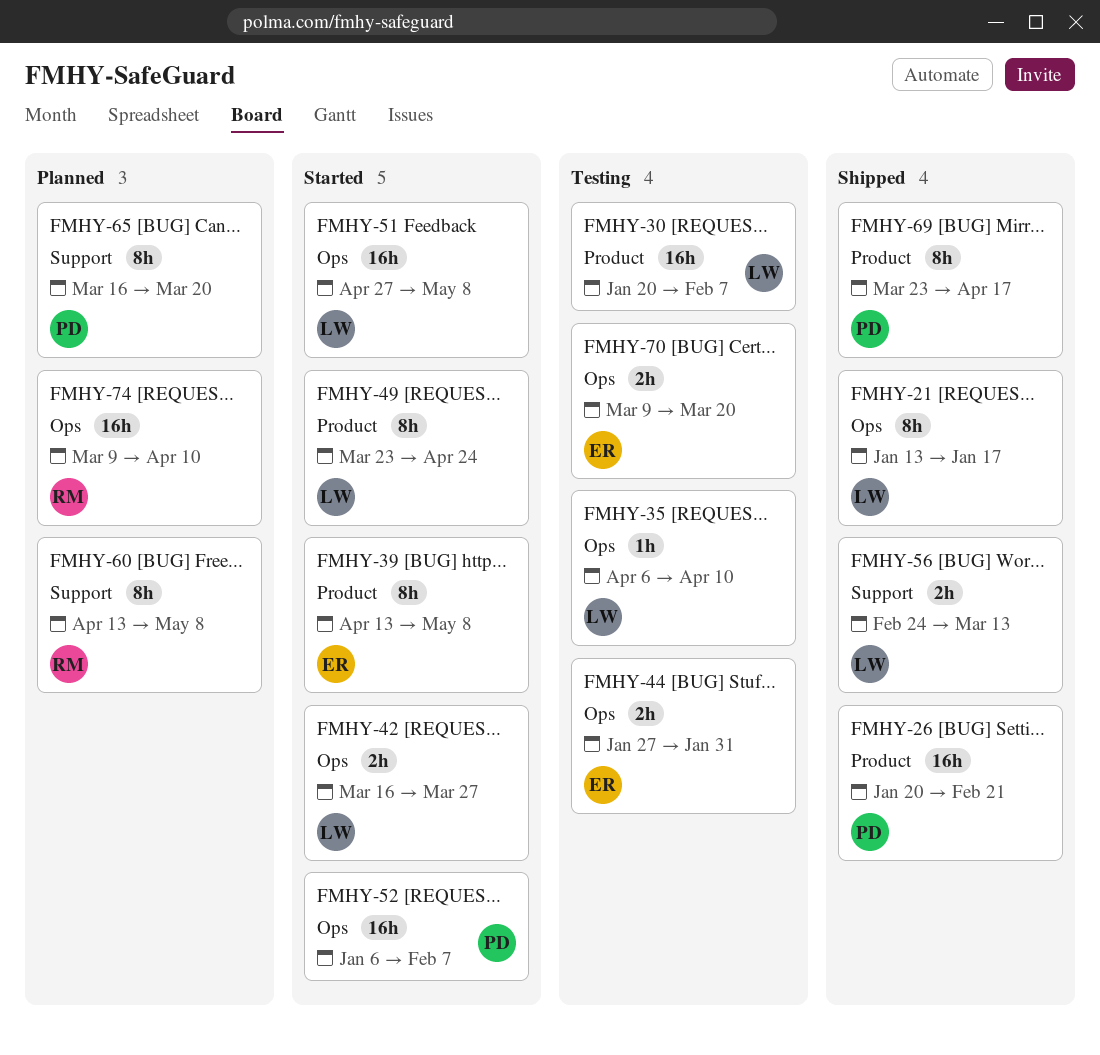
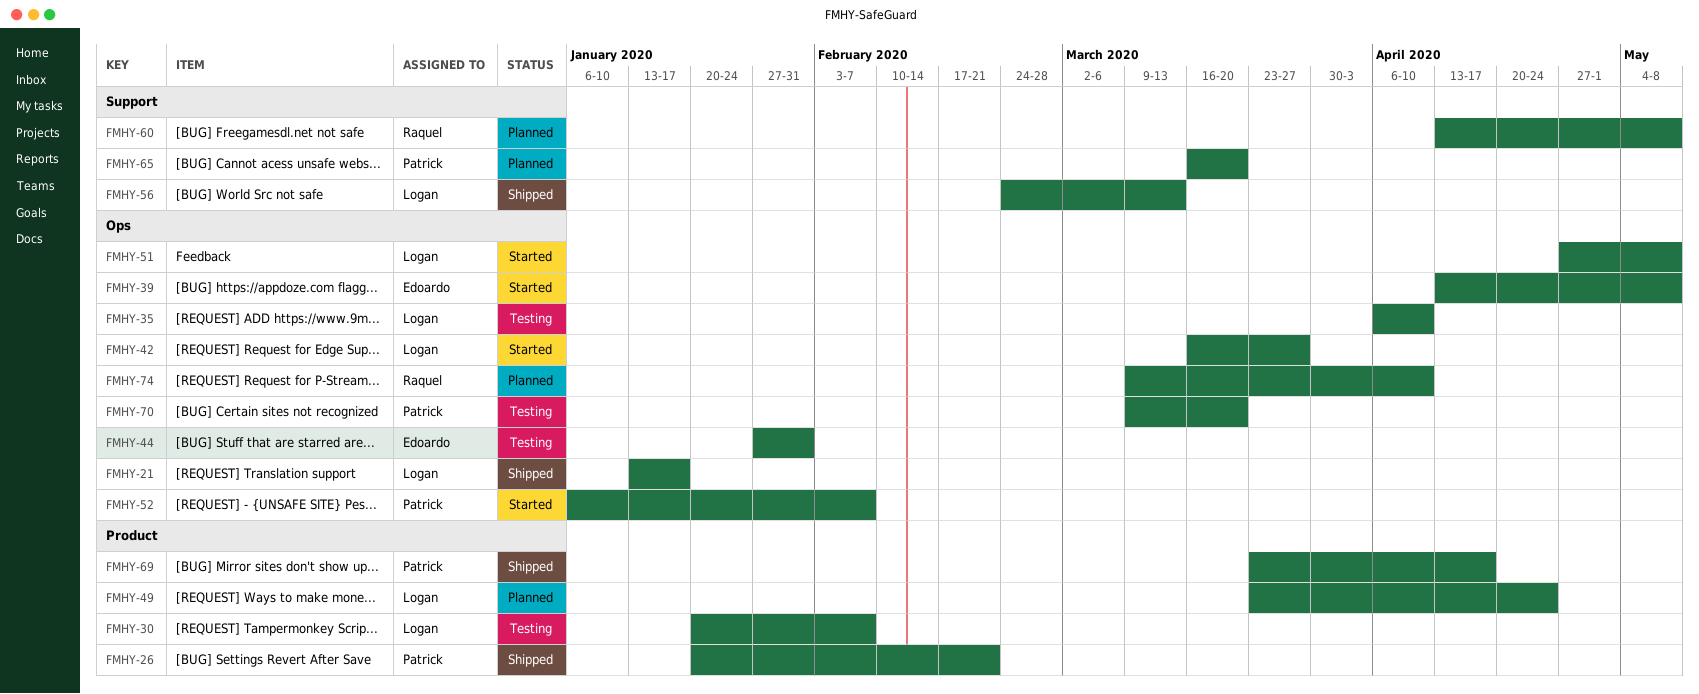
FMHY-39, label: Product -> Ops
FMHY-49, status: Started -> Planned
FMHY-70, owner: Edoardo -> Patrick

